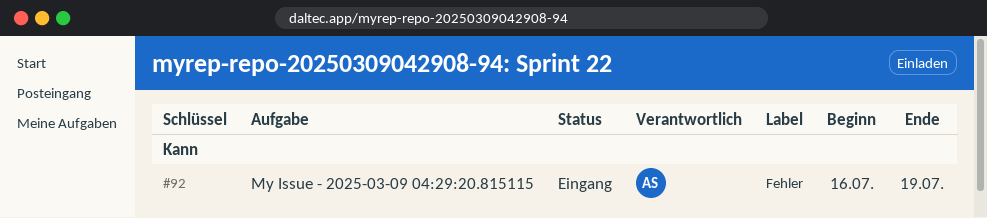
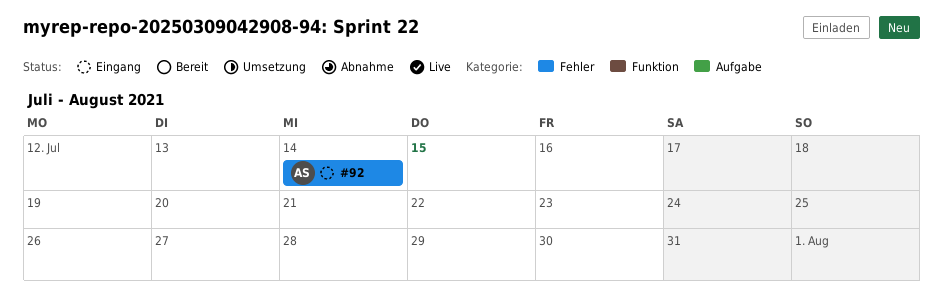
#92, start: Jul 16 -> Jul 14
#92, due: Jul 19 -> Jul 14

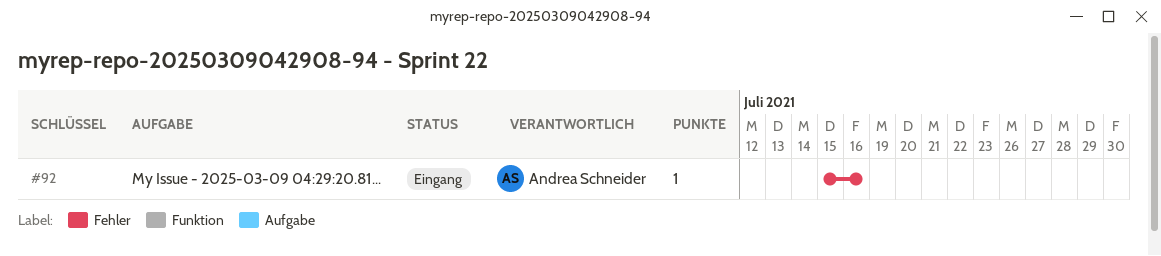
#92, start: Jul 14 -> Jul 15
#92, due: Jul 14 -> Jul 16

